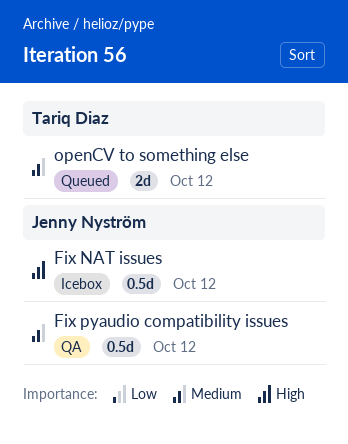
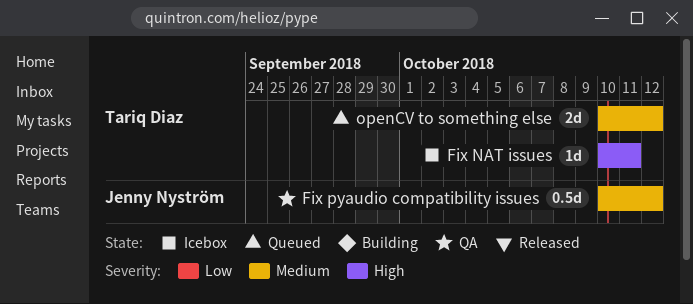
Fix NAT issues, owner: Jenny Nyström -> Tariq Diaz
Fix NAT issues, estimate: 0.5d -> 1d
Fix NAT issues, due: Oct 12 -> Oct 11

